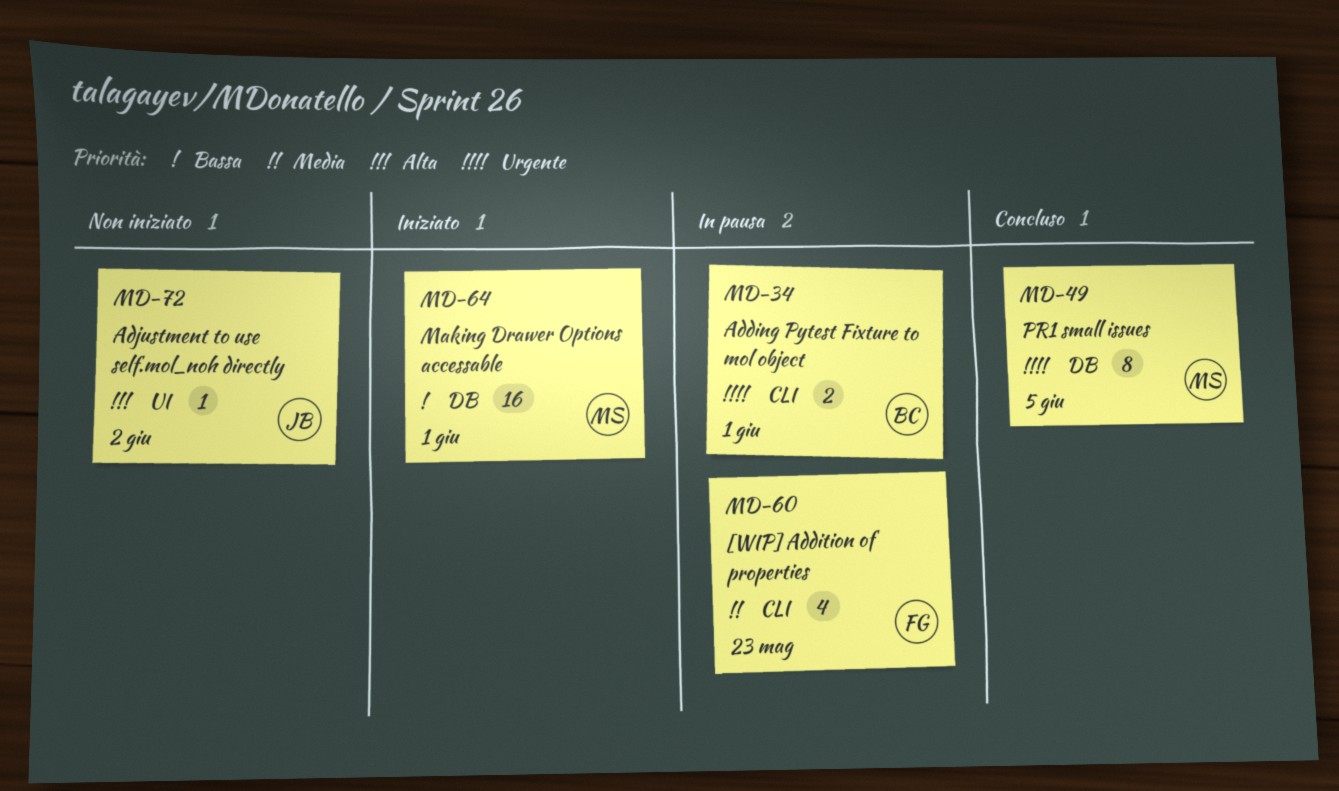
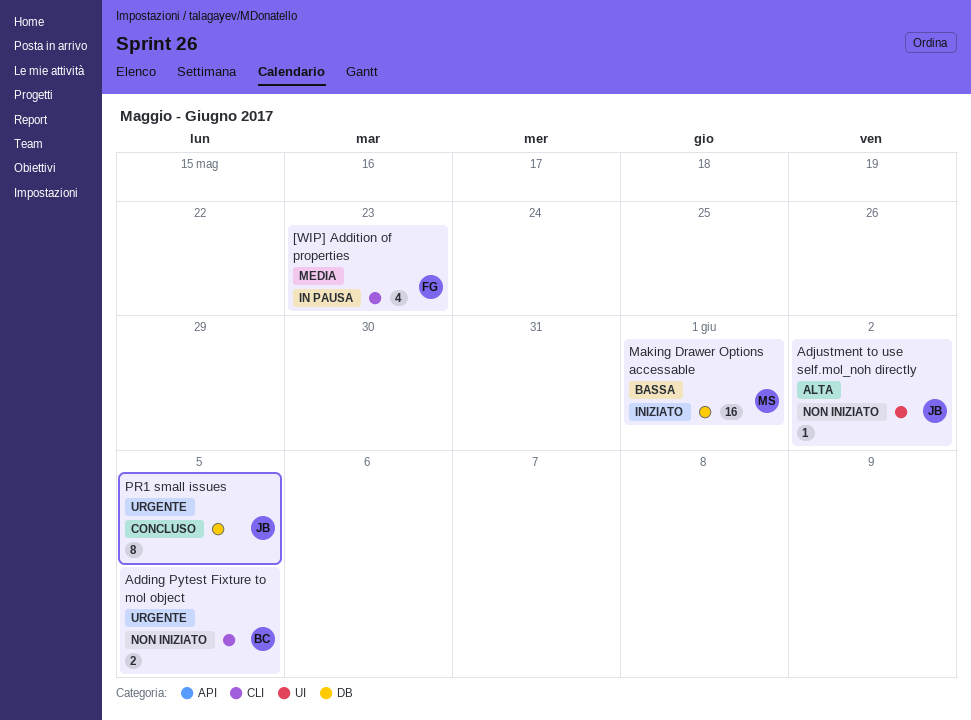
Adding Pytest Fixture to mol object, status: In pausa -> Non iniziato
Adding Pytest Fixture to mol object, due: Jun 1 -> Jun 5
PR1 small issues, owner: MS -> JB

